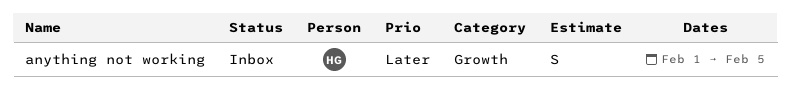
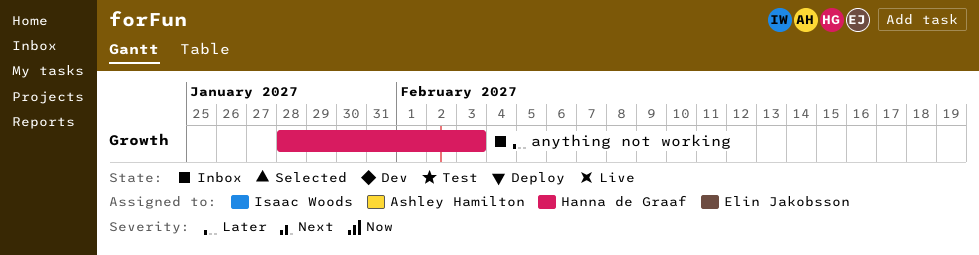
anything not working, start: Feb 1 -> Jan 28
anything not working, due: Feb 5 -> Feb 3

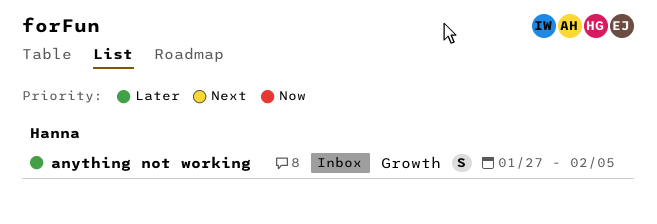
anything not working, start: Jan 28 -> Jan 27
anything not working, due: Feb 3 -> Feb 5

